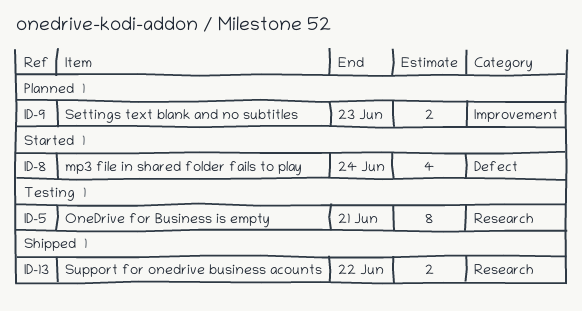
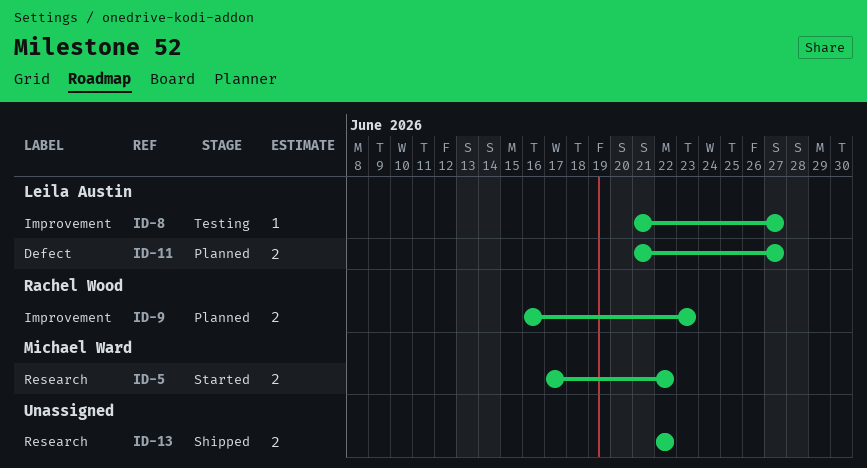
ID-5, status: Testing -> Started
ID-5, estimate: 8 -> 2
ID-5, due: Jun 21 -> Jun 22
ID-8, status: Started -> Testing
ID-8, label: Defect -> Improvement
ID-8, estimate: 4 -> 1
ID-8, due: Jun 24 -> Jun 27
ID-11: none -> present

